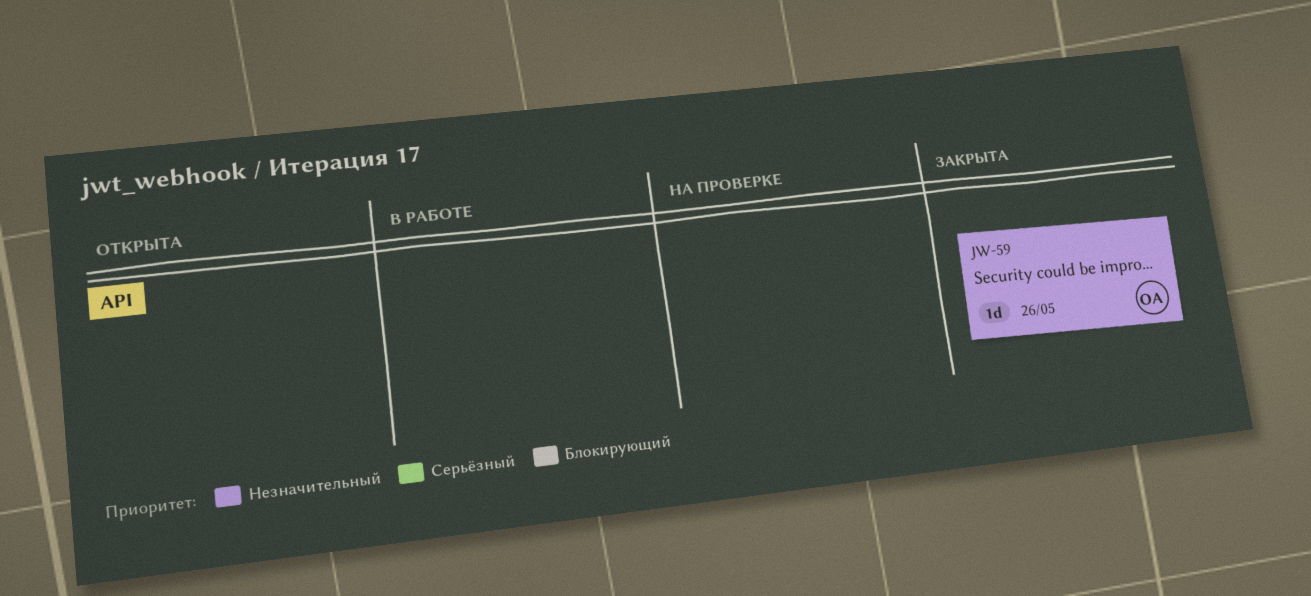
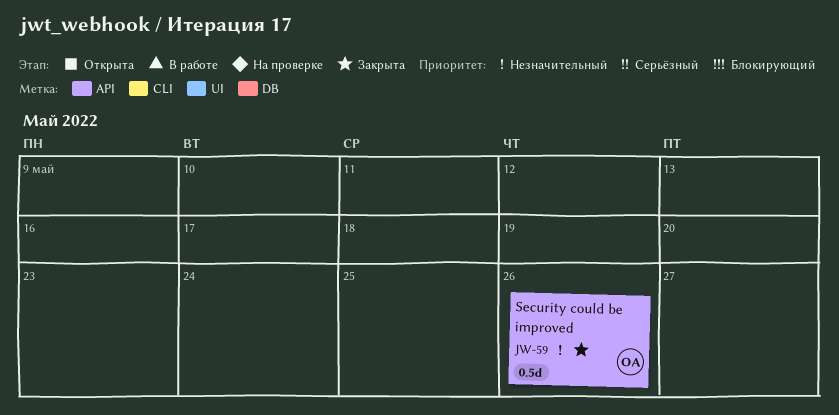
JW-59, estimate: 1d -> 0.5d

